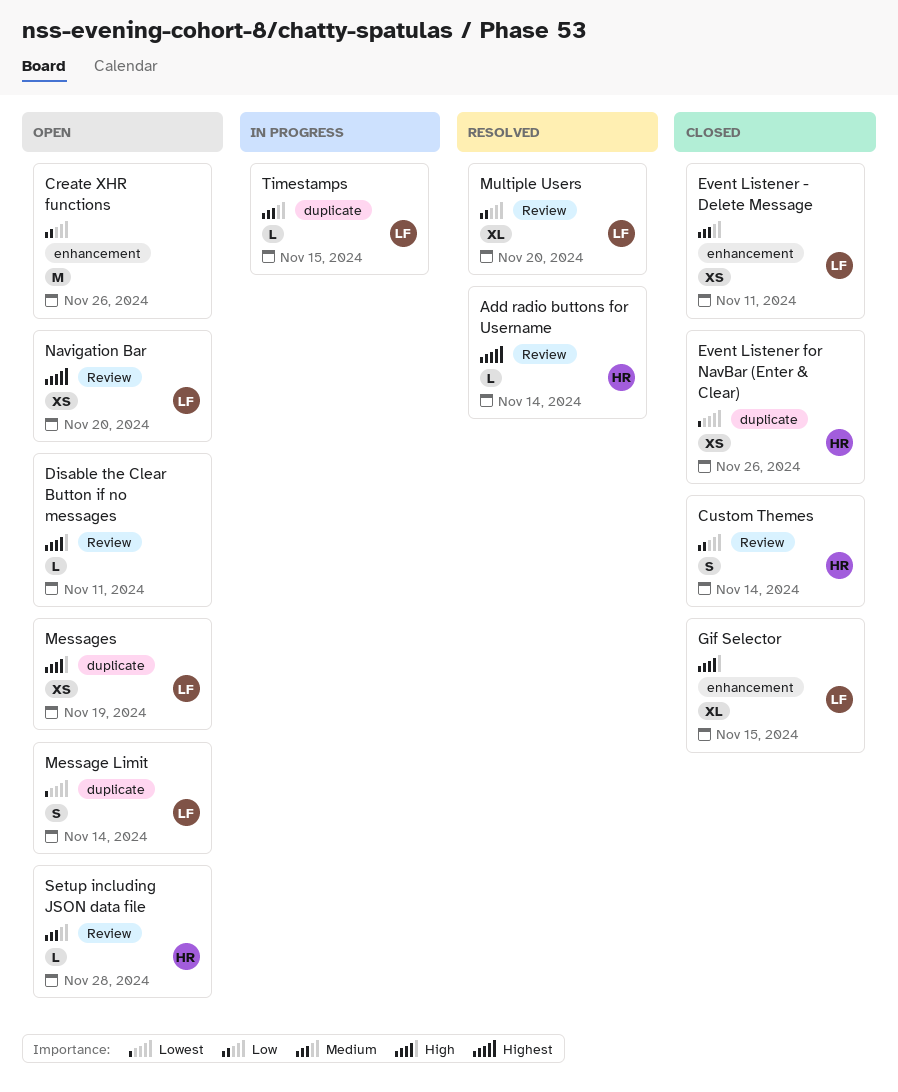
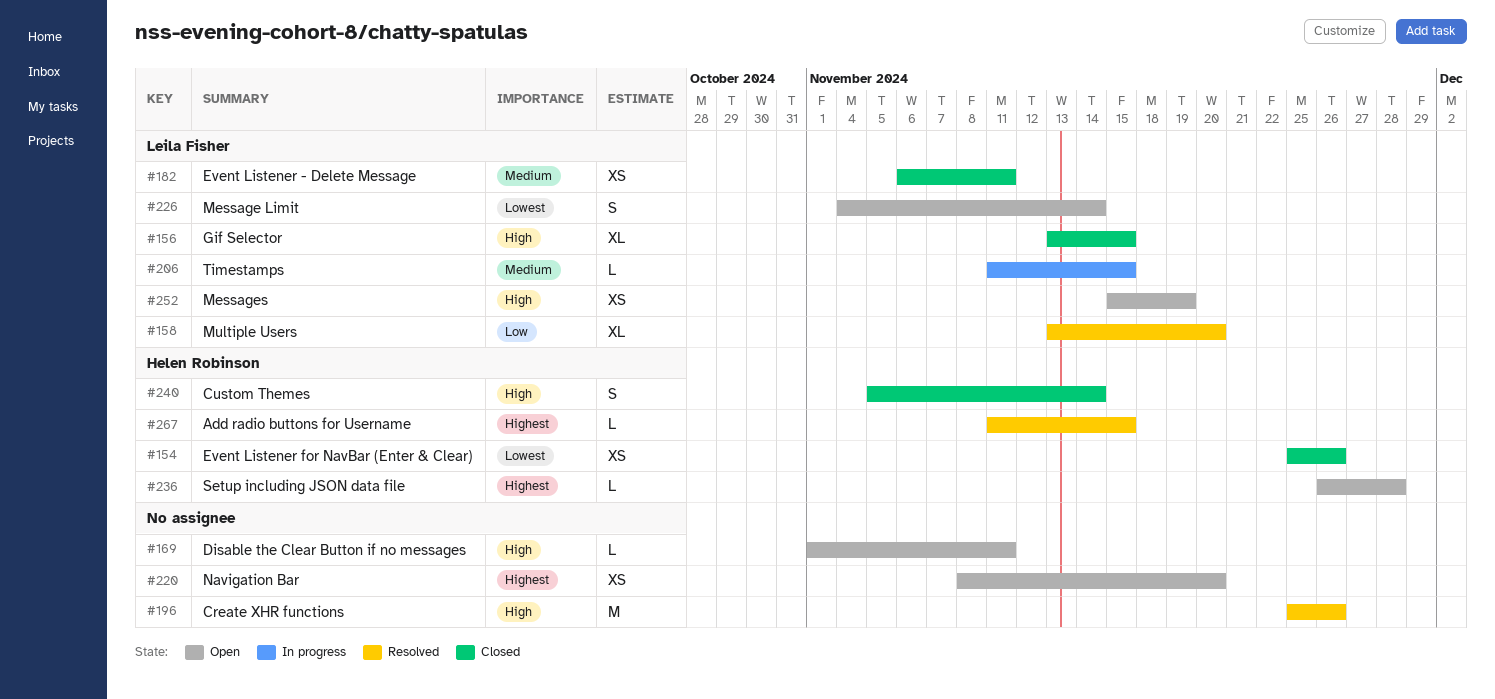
Add radio buttons for Username, due: Nov 14 -> Nov 15
Create XHR functions, status: Open -> Resolved
Create XHR functions, priority: Low -> High
Custom Themes, priority: Low -> High
Navigation Bar, owner: Leila Fisher -> none
Setup including JSON data file, priority: Medium -> Highest

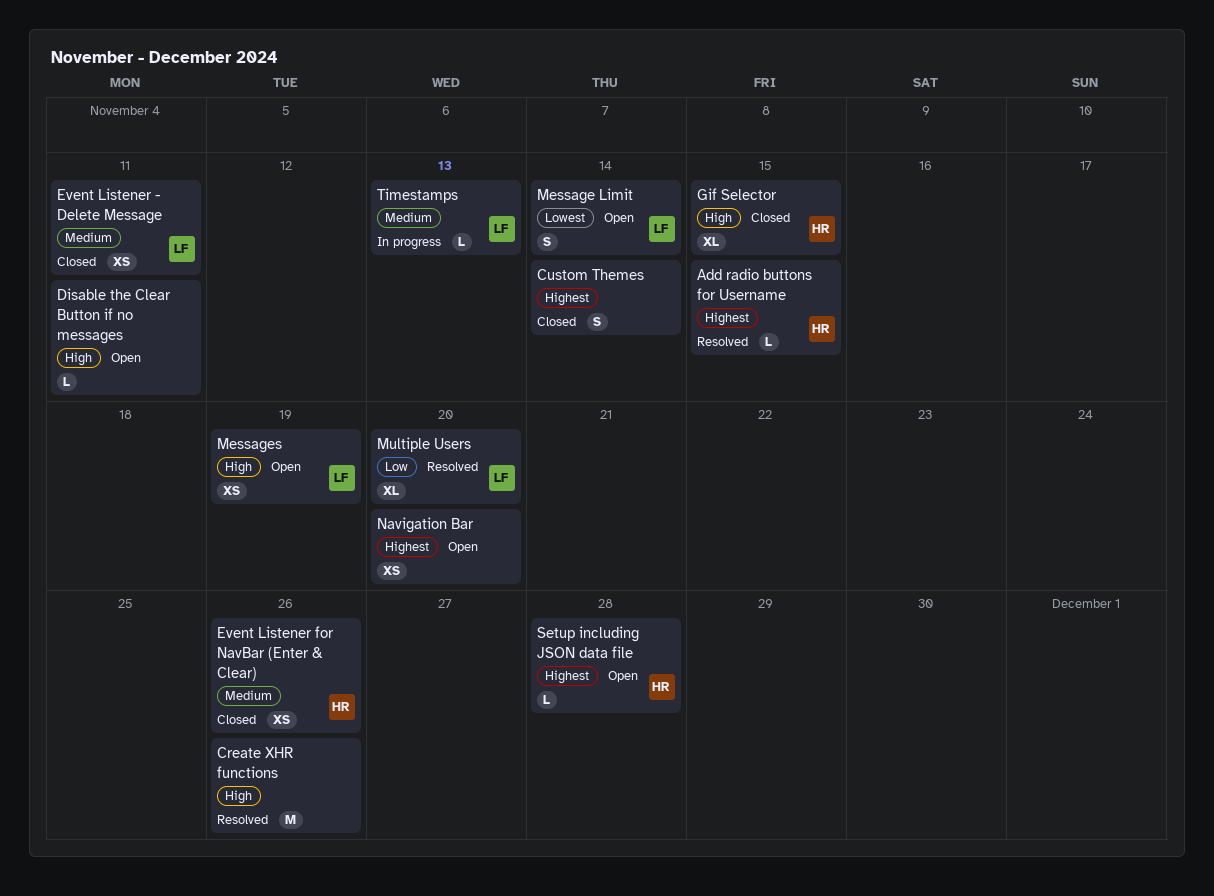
Custom Themes, owner: Helen Robinson -> none
Custom Themes, priority: High -> Highest
Event Listener for NavBar (Enter & Clear), priority: Lowest -> Medium
Gif Selector, owner: Leila Fisher -> Helen Robinson
Timestamps, due: Nov 15 -> Nov 13

